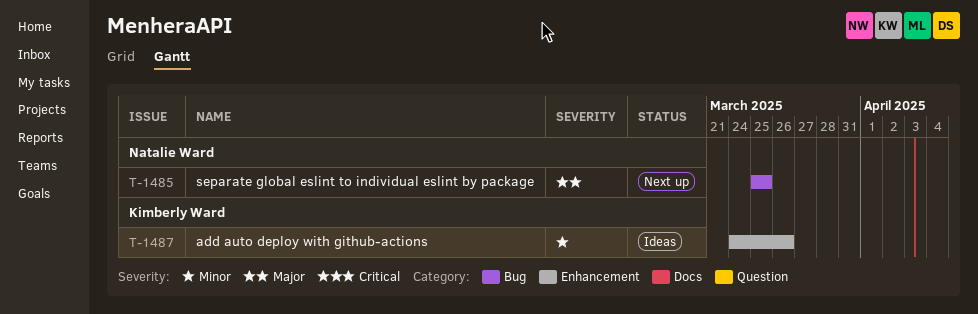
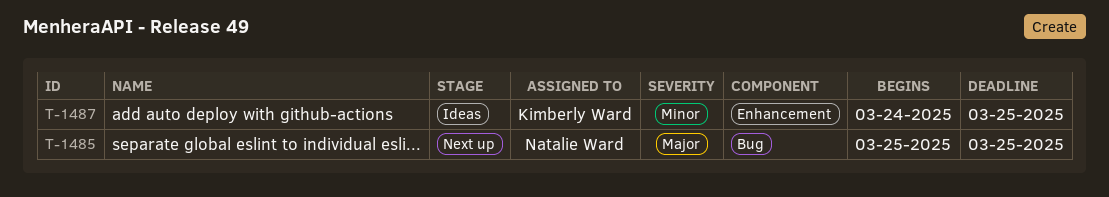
T-1487, due: Mar 26 -> Mar 25

